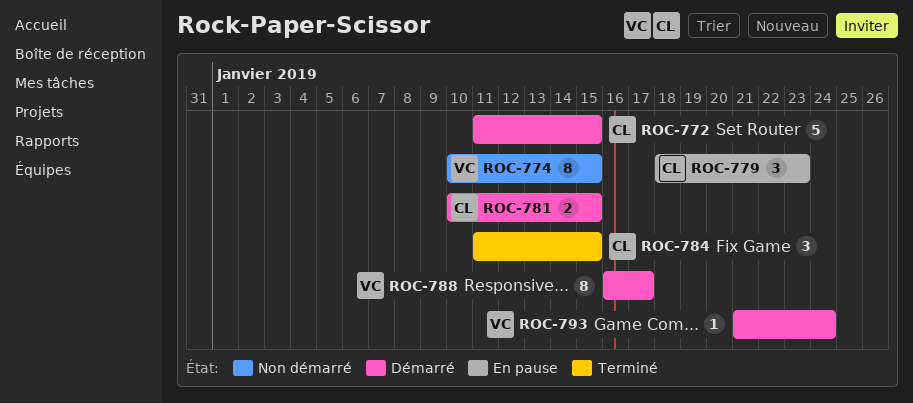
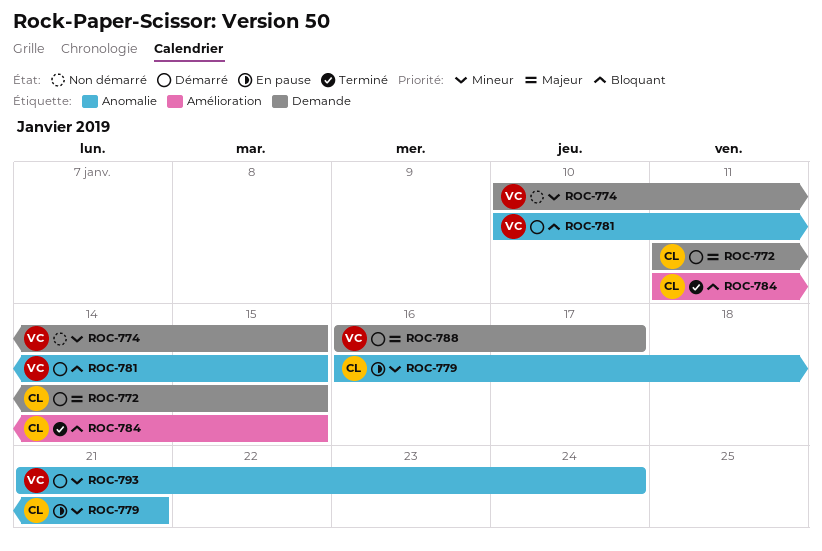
ROC-779, start: Jan 18 -> Jan 16
ROC-779, due: Jan 23 -> Jan 21
ROC-781, owner: CL -> VC

